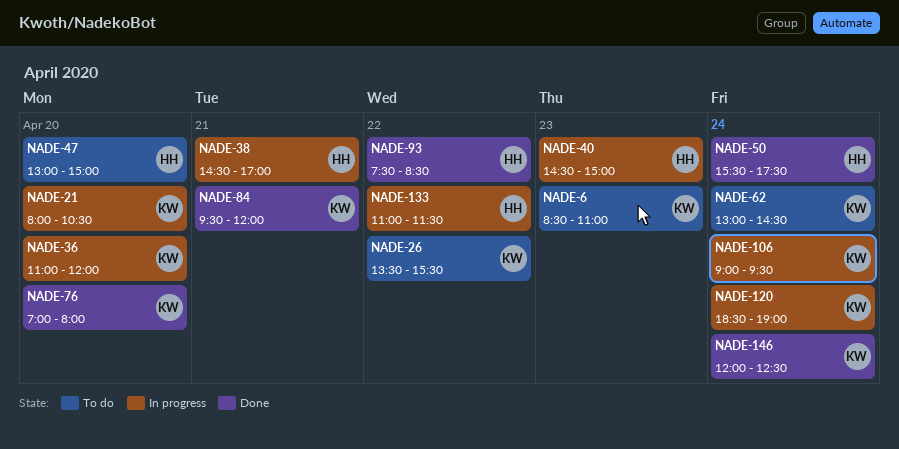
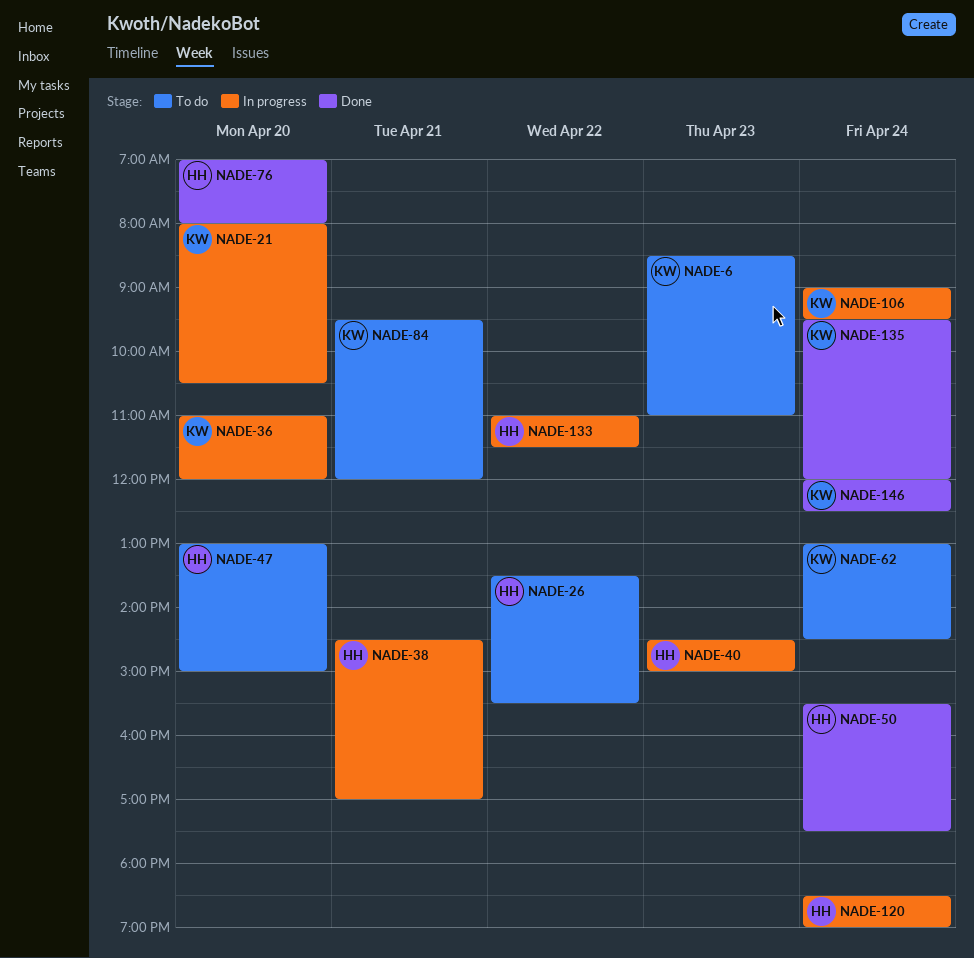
NADE-26, owner: KW -> HH
NADE-76, owner: KW -> HH
NADE-84, status: Done -> To do
NADE-93: present -> none
NADE-120, owner: KW -> HH
NADE-135: none -> present

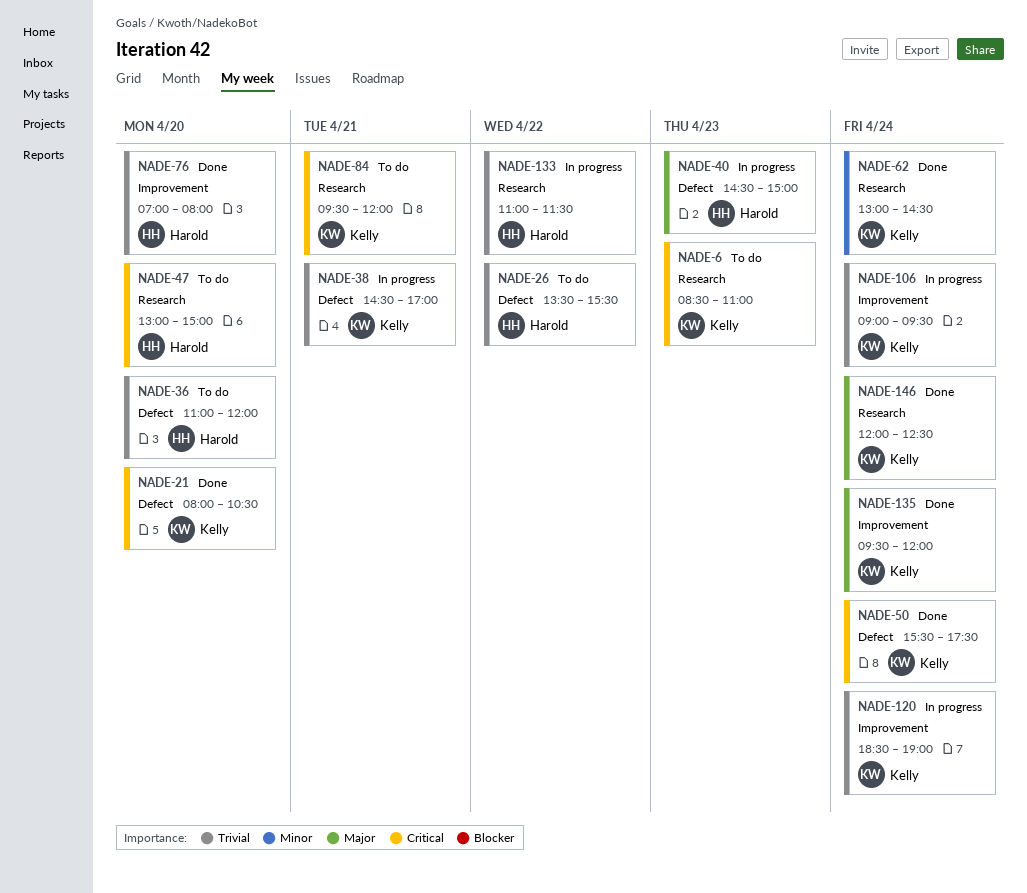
NADE-21, status: In progress -> Done
NADE-36, status: In progress -> To do
NADE-36, owner: Kelly -> Harold
NADE-38, owner: Harold -> Kelly
NADE-50, owner: Harold -> Kelly
NADE-62, status: To do -> Done
NADE-120, owner: Harold -> Kelly

